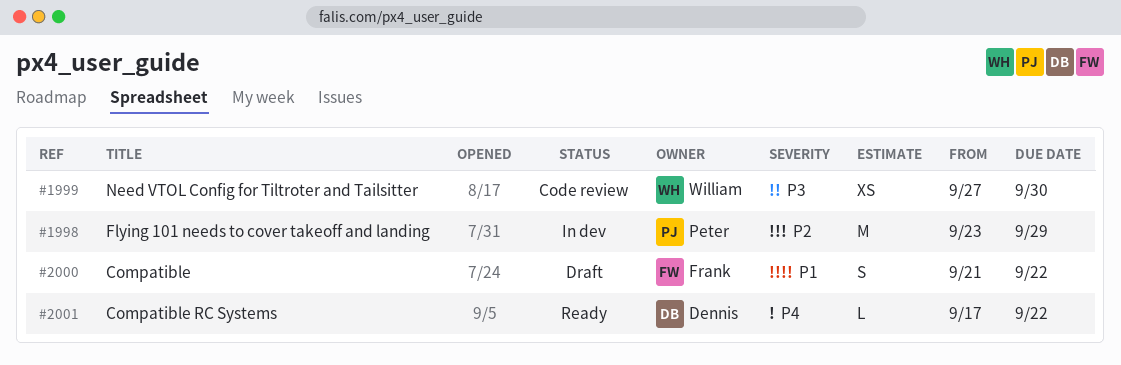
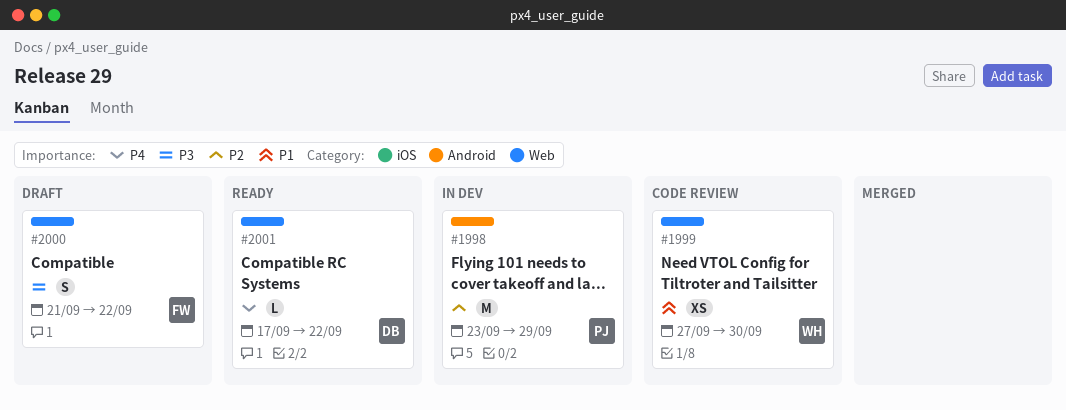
#1999, priority: P3 -> P1
#2000, priority: P1 -> P3

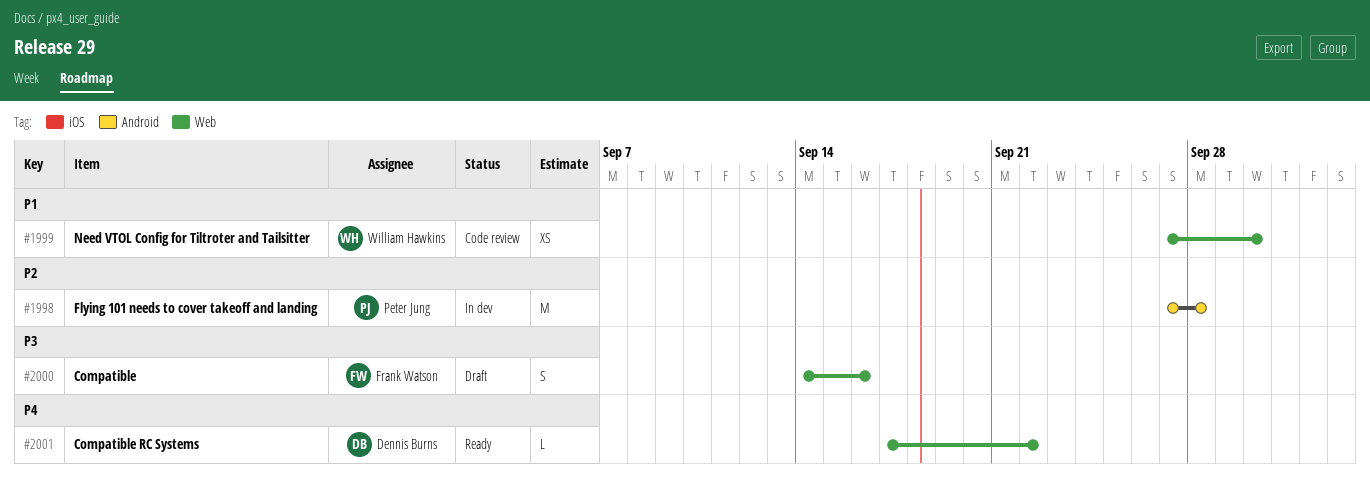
#1998, start: Sep 23 -> Sep 27
#1998, due: Sep 29 -> Sep 28
#2000, start: Sep 21 -> Sep 14
#2000, due: Sep 22 -> Sep 16

